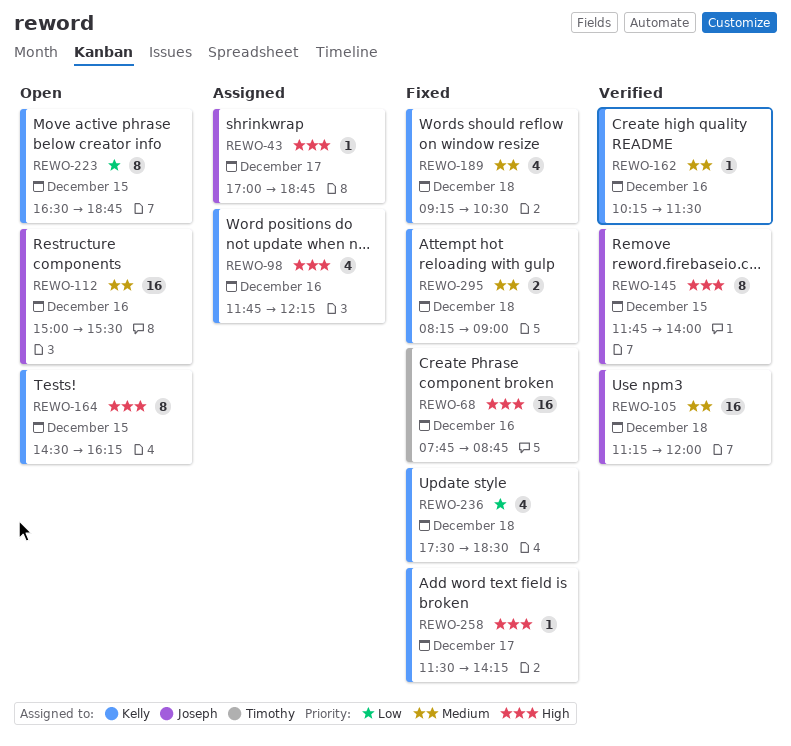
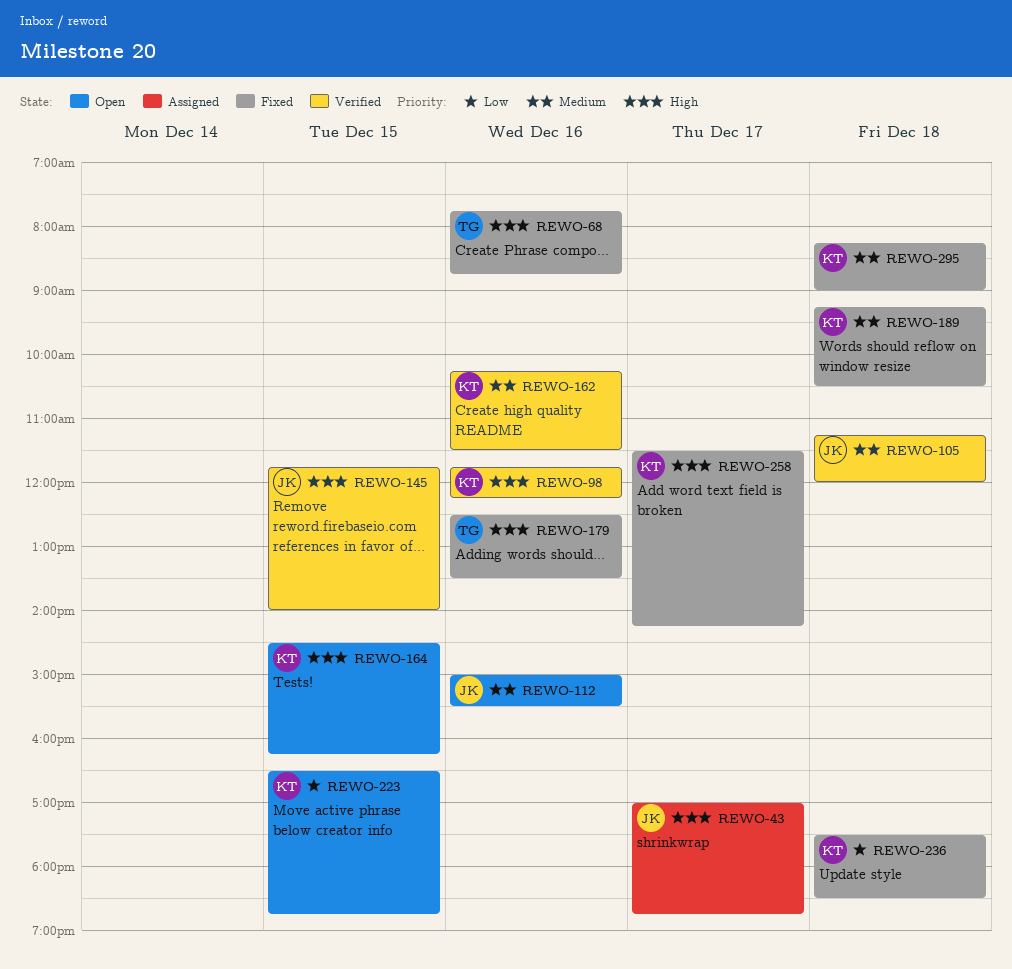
REWO-98, status: Assigned -> Verified
REWO-179: none -> present

